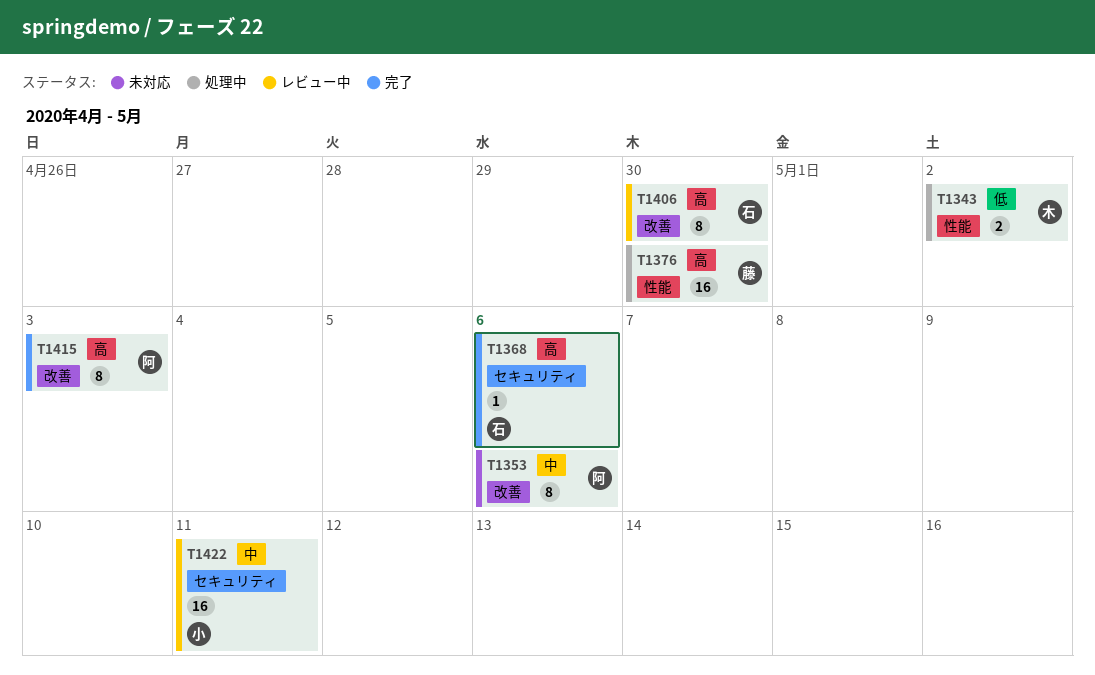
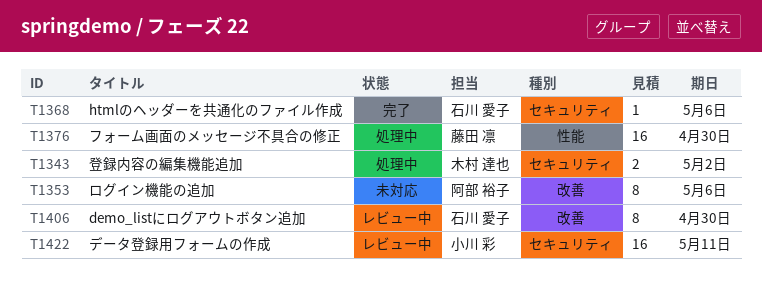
T1343, label: 性能 -> セキュリティ
T1415: present -> none

